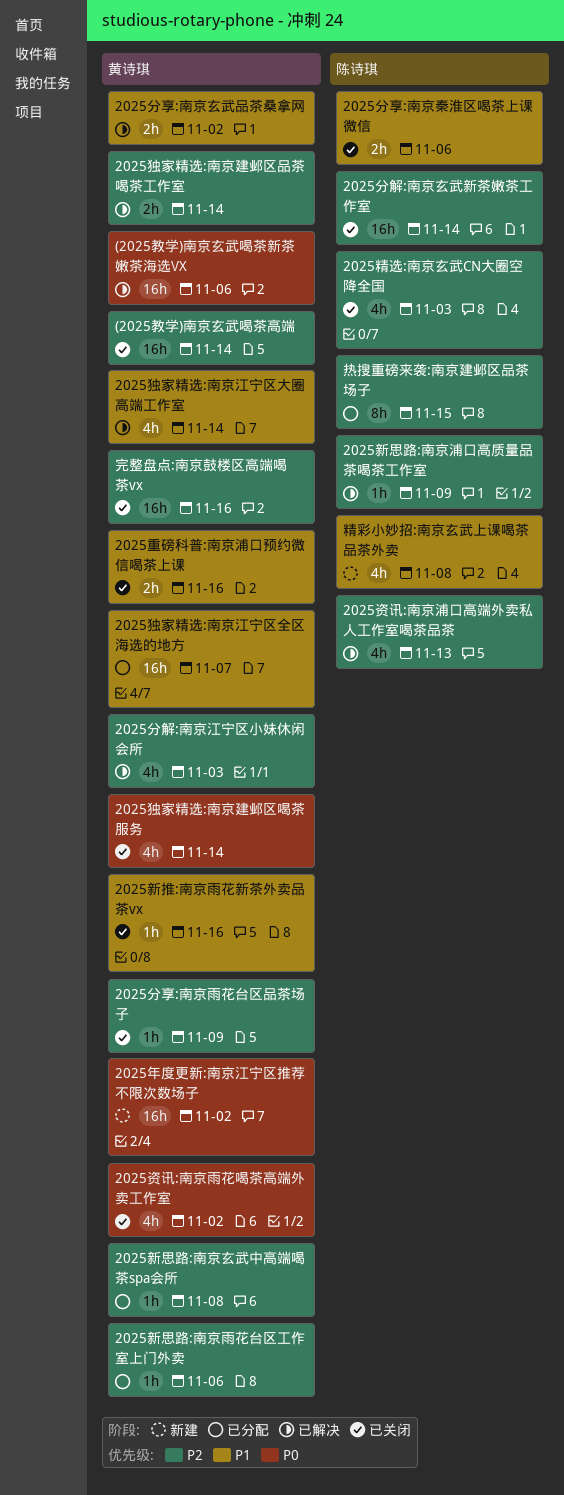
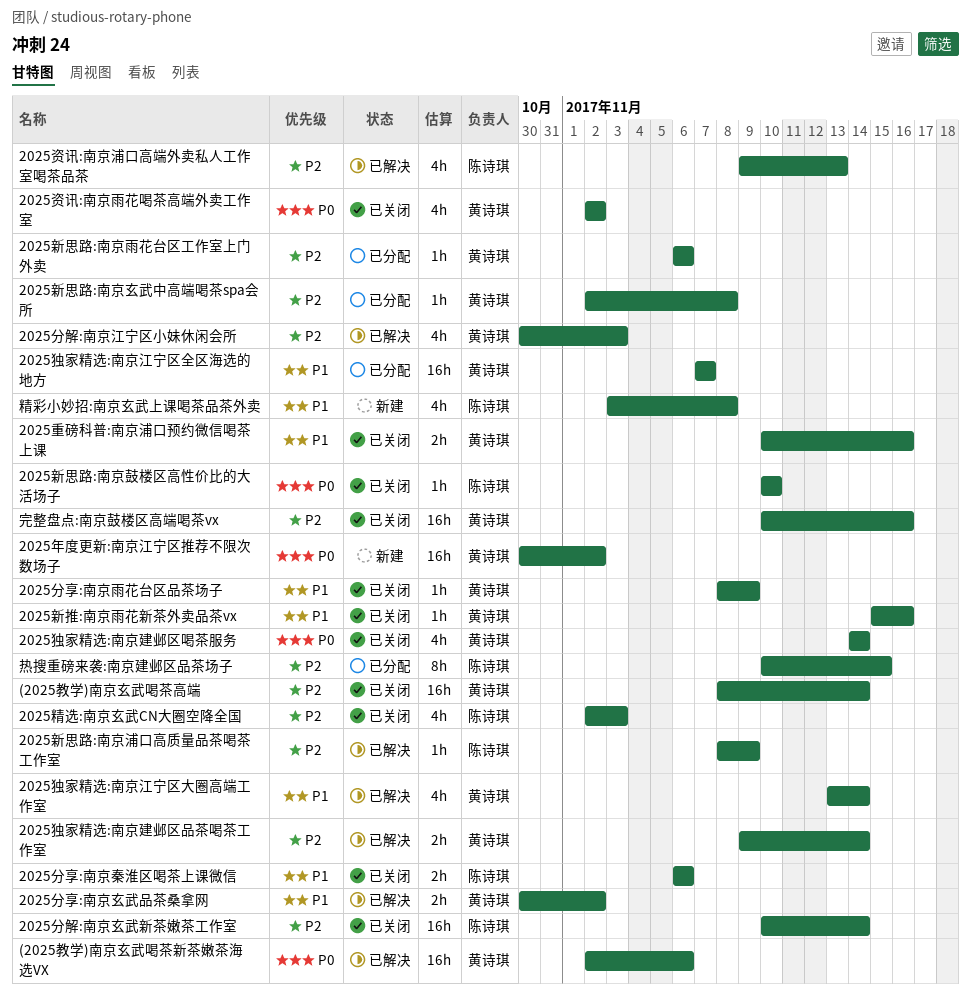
2025分享:南京雨花台区品茶场子, priority: P2 -> P1
2025新思路:南京鼓楼区高性价比的大活场子: none -> present

